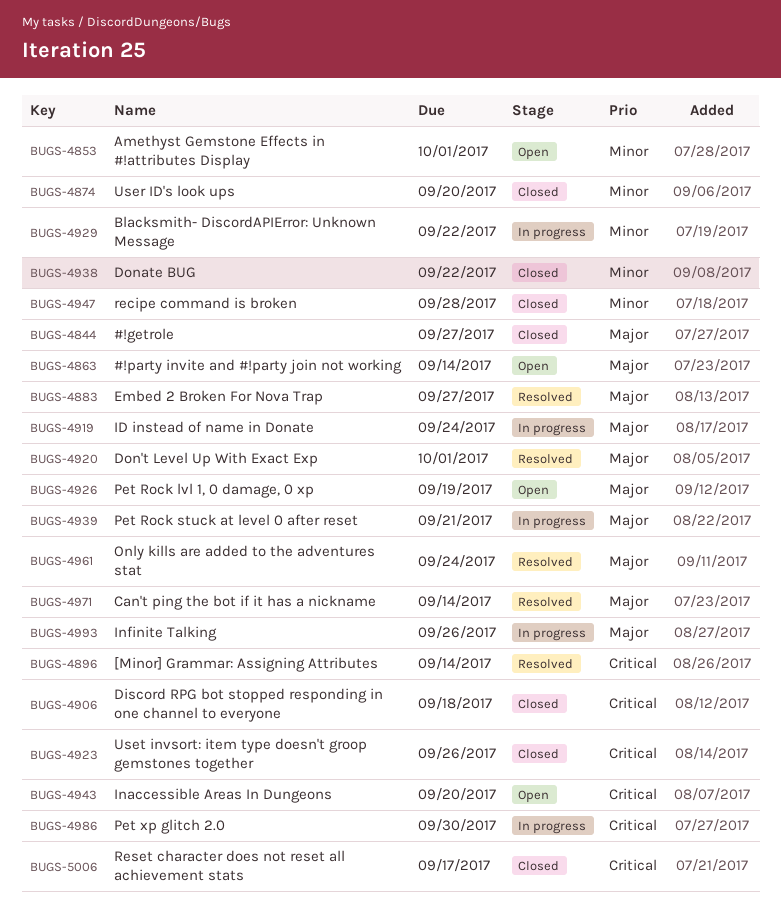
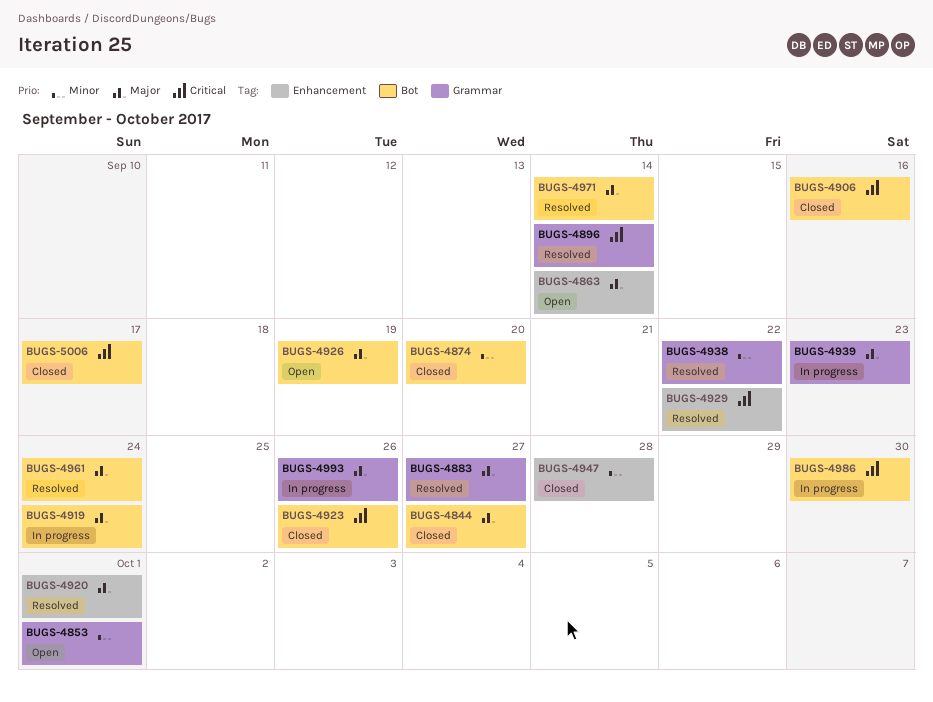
BUGS-4906, due: Sep 18 -> Sep 16
BUGS-4929, status: In progress -> Resolved
BUGS-4929, priority: Minor -> Critical
BUGS-4938, status: Closed -> Resolved
BUGS-4939, due: Sep 21 -> Sep 23
BUGS-4943: present -> none

